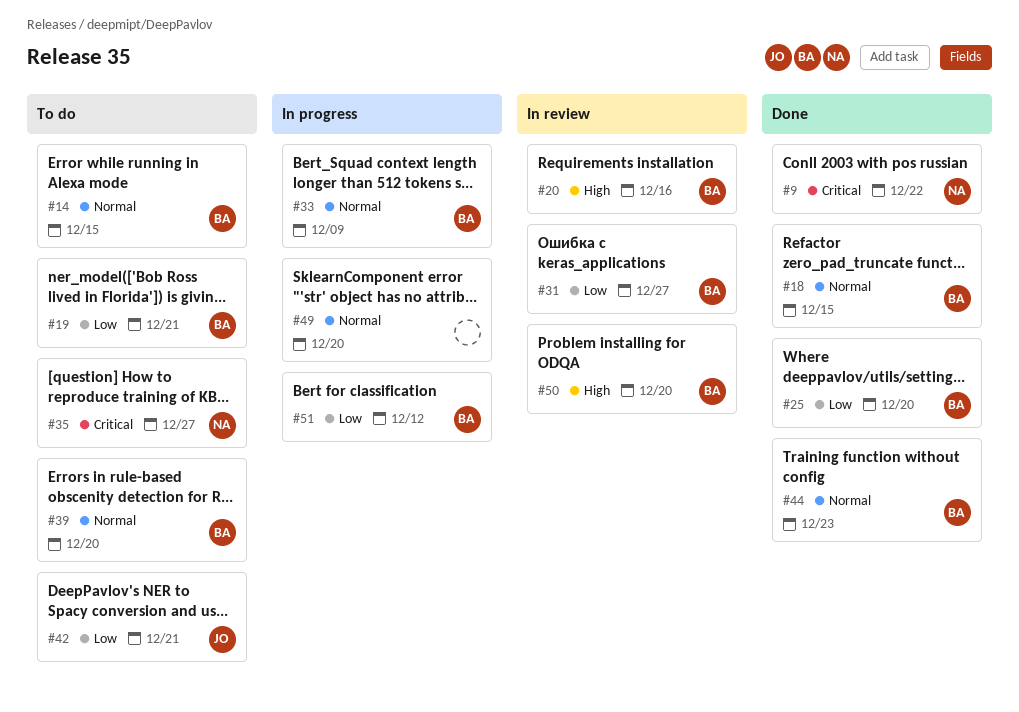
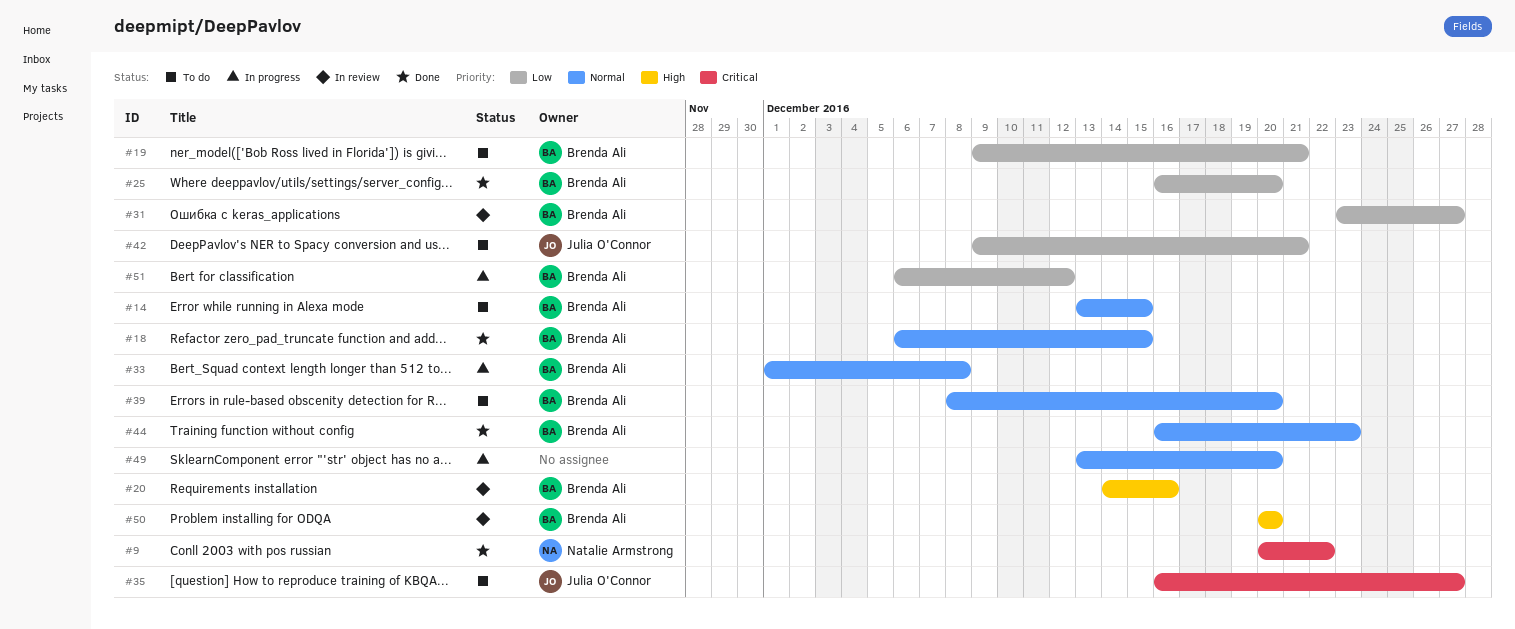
#33, due: Dec 9 -> Dec 8
#35, owner: Natalie Armstrong -> Julia O'Connor

